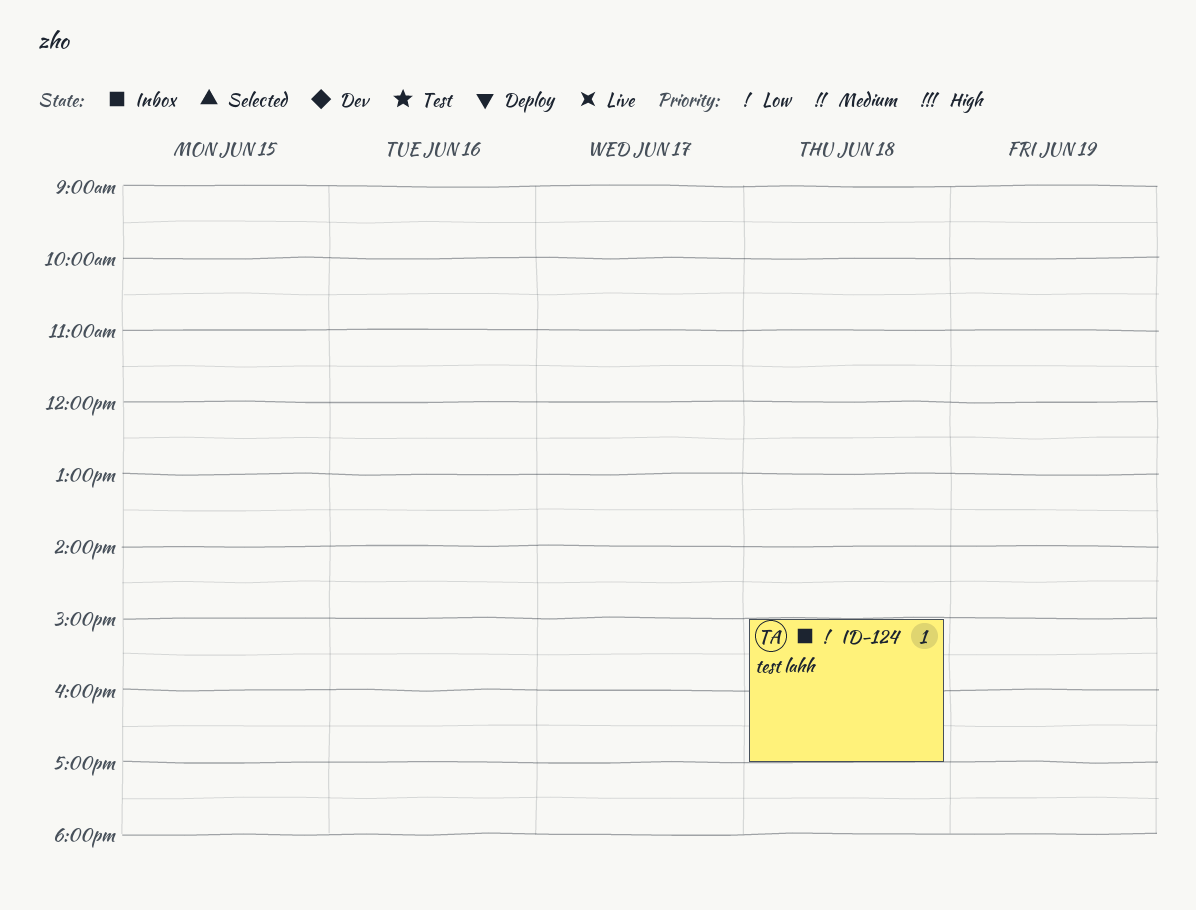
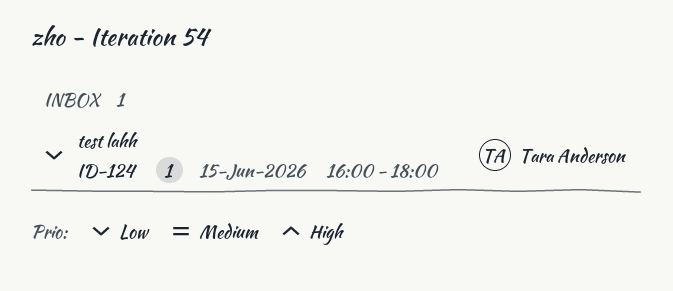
ID-124, day: Jun 18 -> Jun 15
ID-124, begins: 15:00 -> 16:00
ID-124, ends: 17:00 -> 18:00

